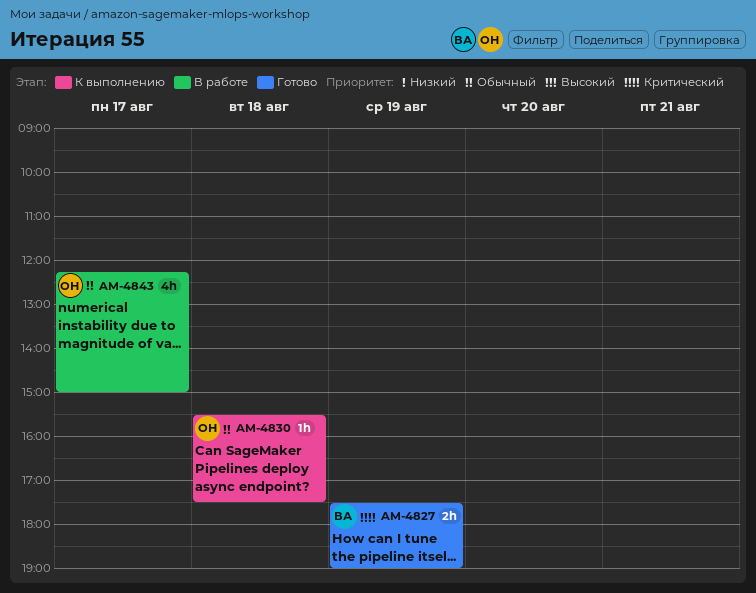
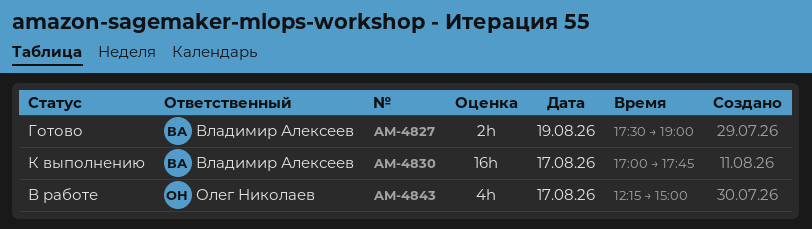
AM-4830, owner: Олег Николаев -> Владимир Алексеев
AM-4830, estimate: 1h -> 16h
AM-4830, day: Aug 18 -> Aug 17
AM-4830, begins: 15:30 -> 17:00
AM-4830, ends: 17:30 -> 17:45

